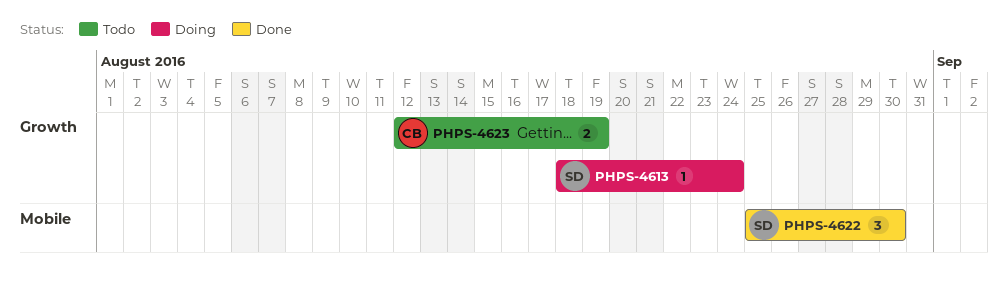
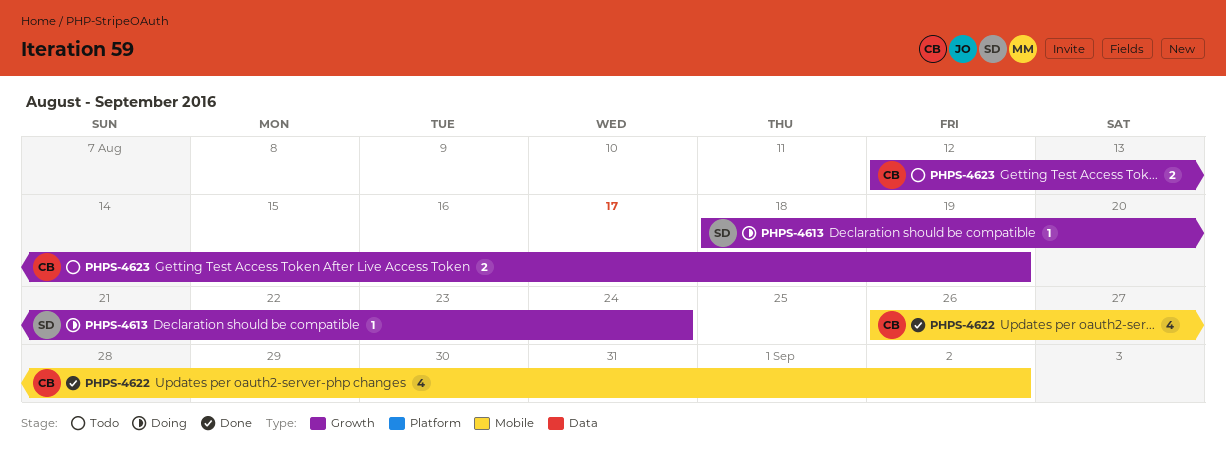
PHPS-4622, owner: SD -> CB
PHPS-4622, estimate: 3 -> 4
PHPS-4622, start: Aug 25 -> Aug 26
PHPS-4622, due: Aug 30 -> Sep 2

